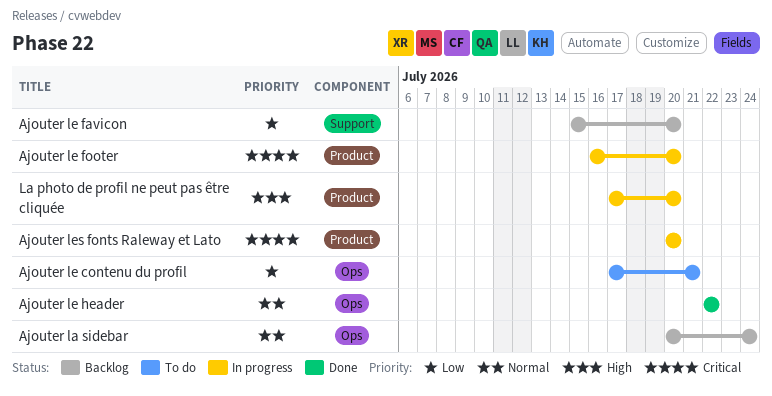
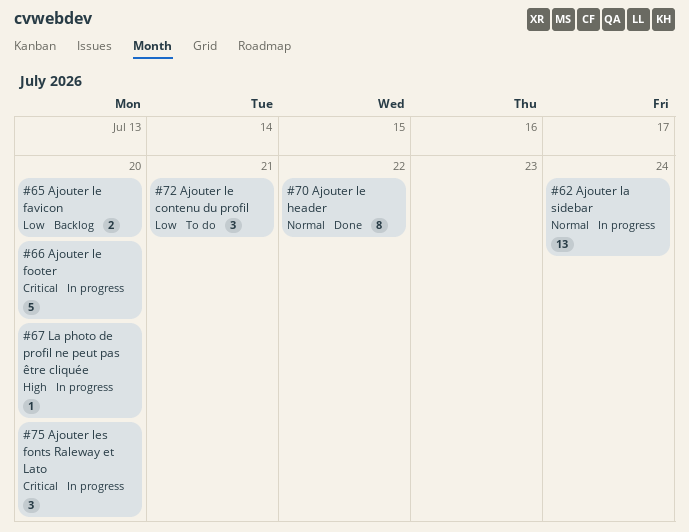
Ajouter la sidebar, status: Backlog -> In progress

